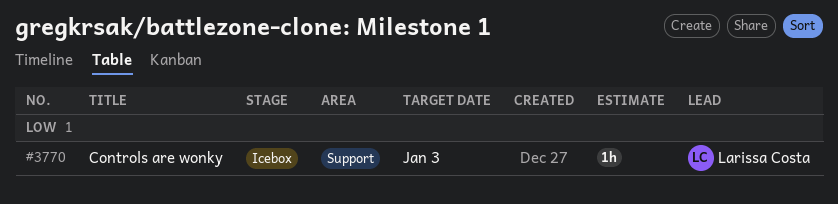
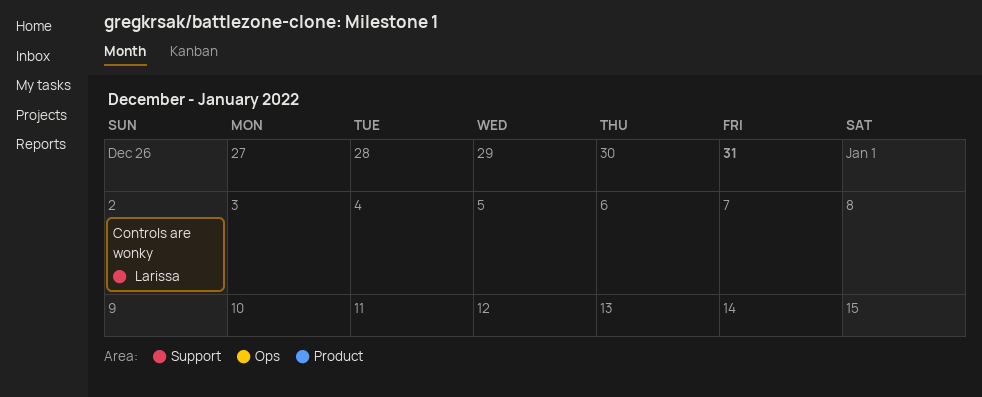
Controls are wonky, due: Jan 3 -> Jan 2

